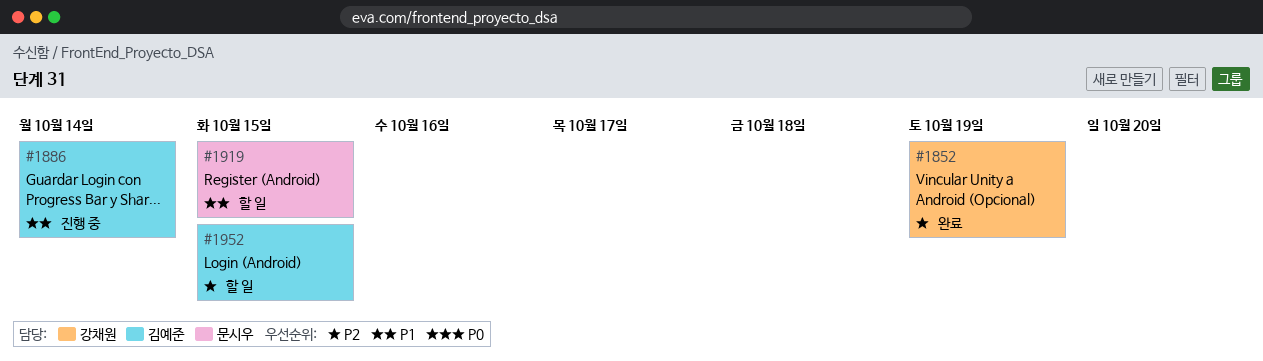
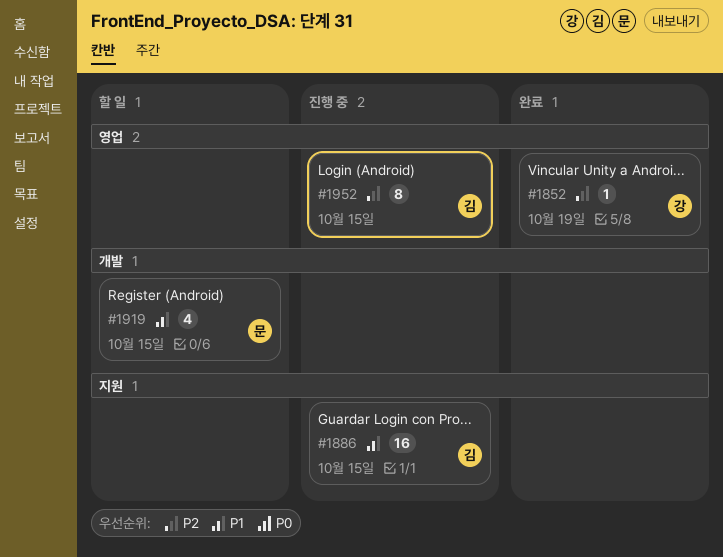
#1886, due: Oct 14 -> Oct 15
#1952, status: 할 일 -> 진행 중

